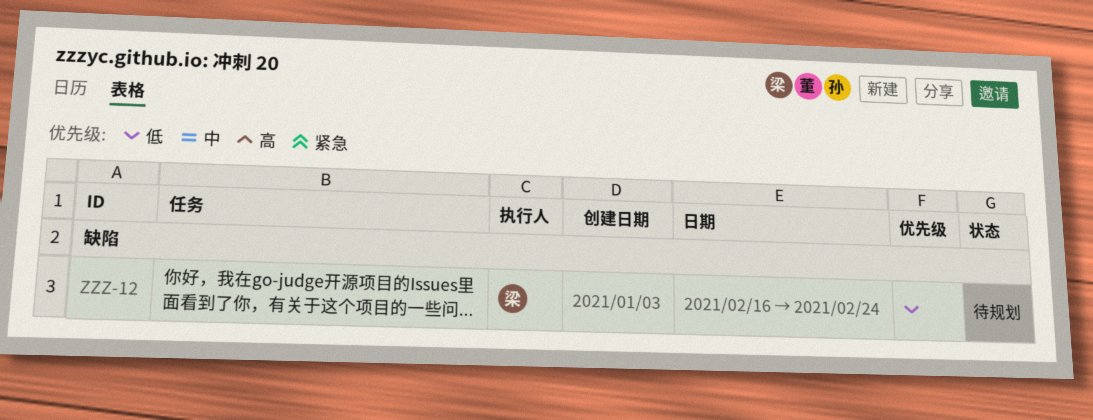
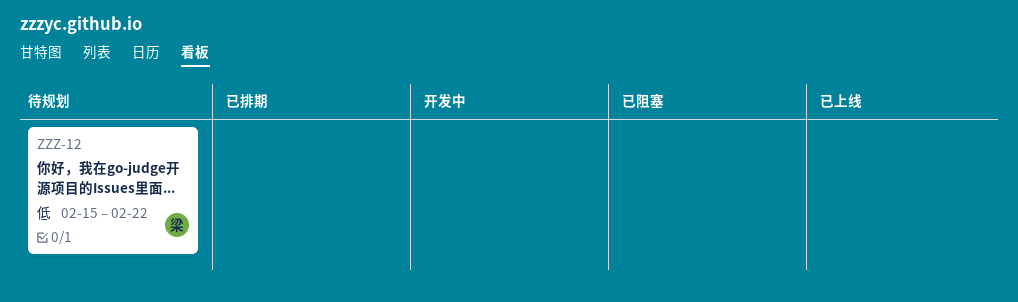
ZZZ-12, start: Feb 16 -> Feb 15
ZZZ-12, due: Feb 24 -> Feb 22

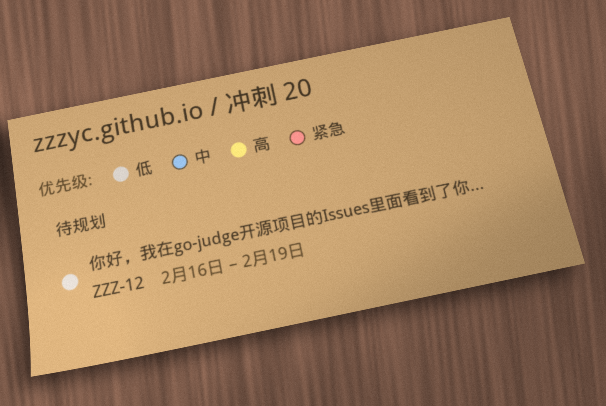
ZZZ-12, start: Feb 15 -> Feb 16
ZZZ-12, due: Feb 22 -> Feb 19

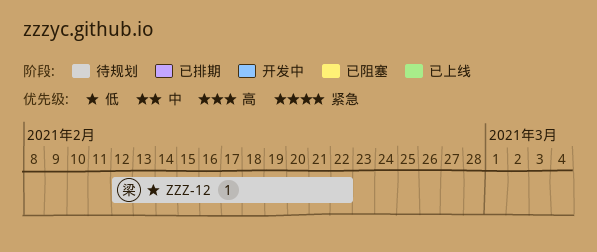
ZZZ-12, start: Feb 16 -> Feb 12
ZZZ-12, due: Feb 19 -> Feb 22

